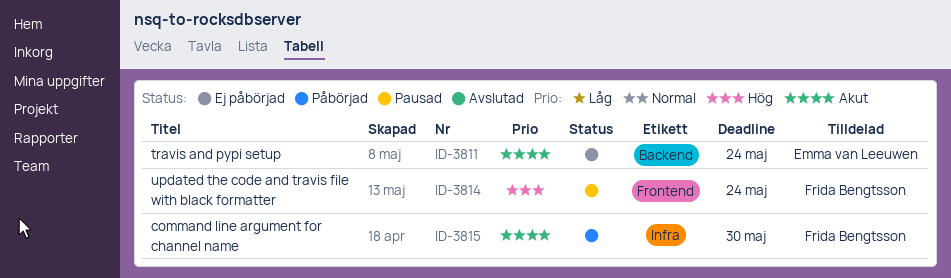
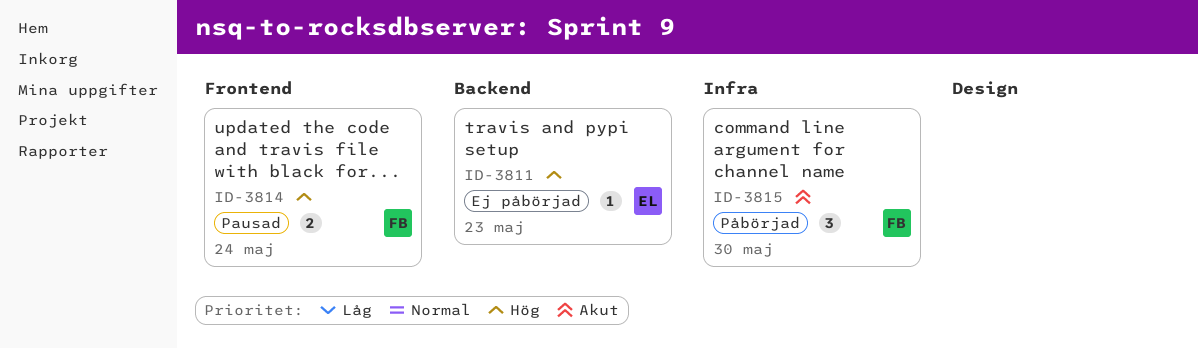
ID-3811, priority: Akut -> Hög
ID-3811, due: May 24 -> May 23

